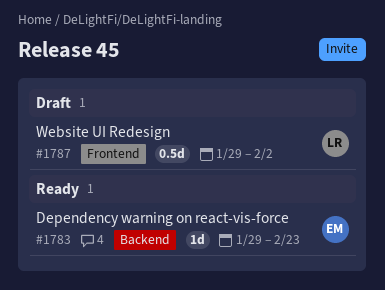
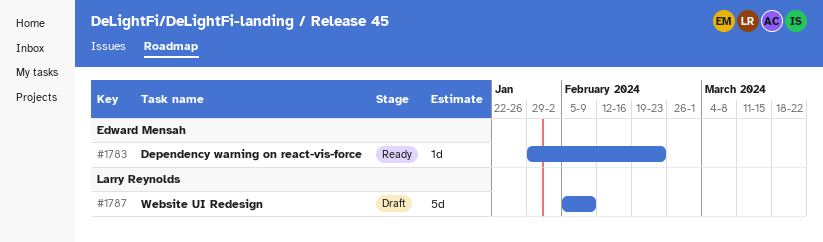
#1787, estimate: 0.5d -> 5d
#1787, start: Jan 29 -> Feb 5
#1787, due: Feb 2 -> Feb 9

